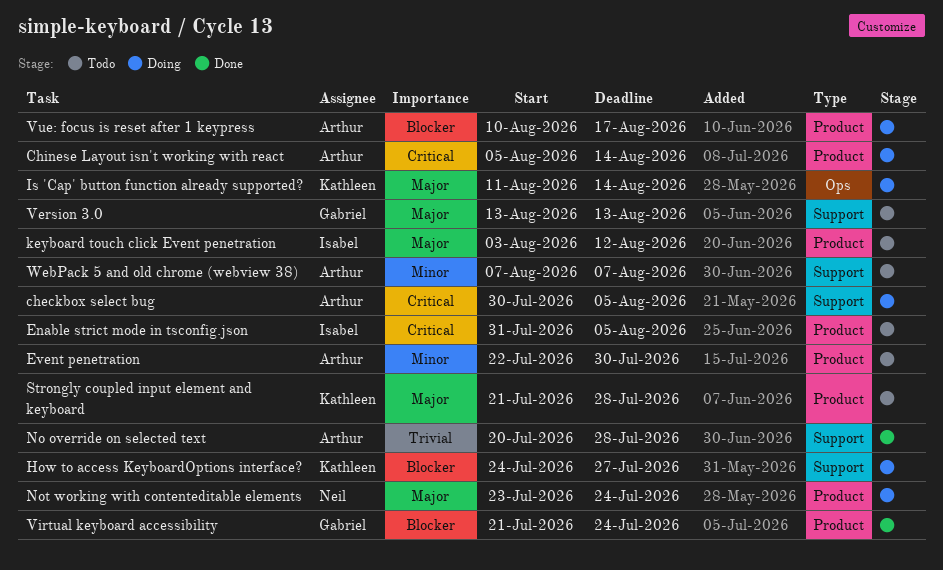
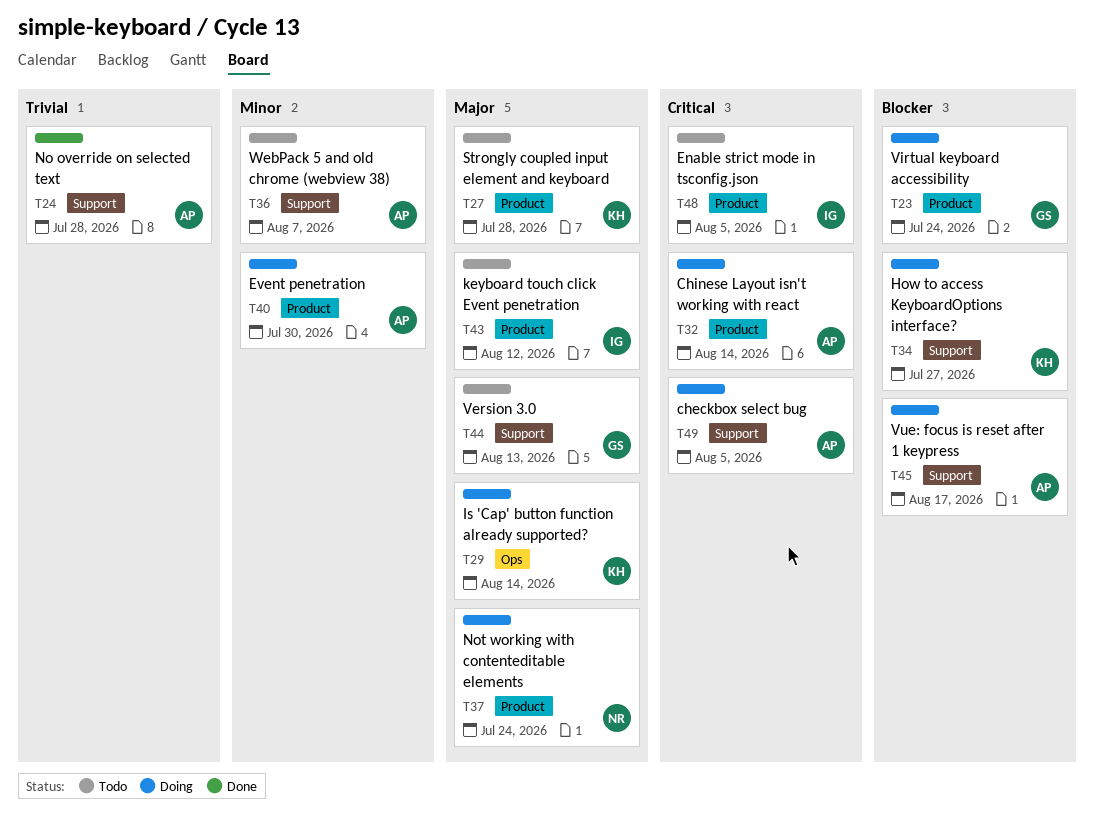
Event penetration, status: Todo -> Doing
Virtual keyboard accessibility, status: Done -> Doing
Vue: focus is reset after 1 keypress, label: Product -> Support

